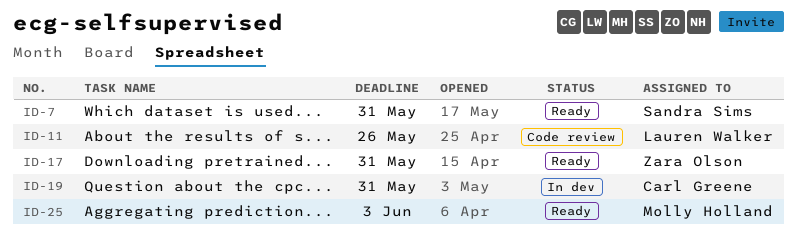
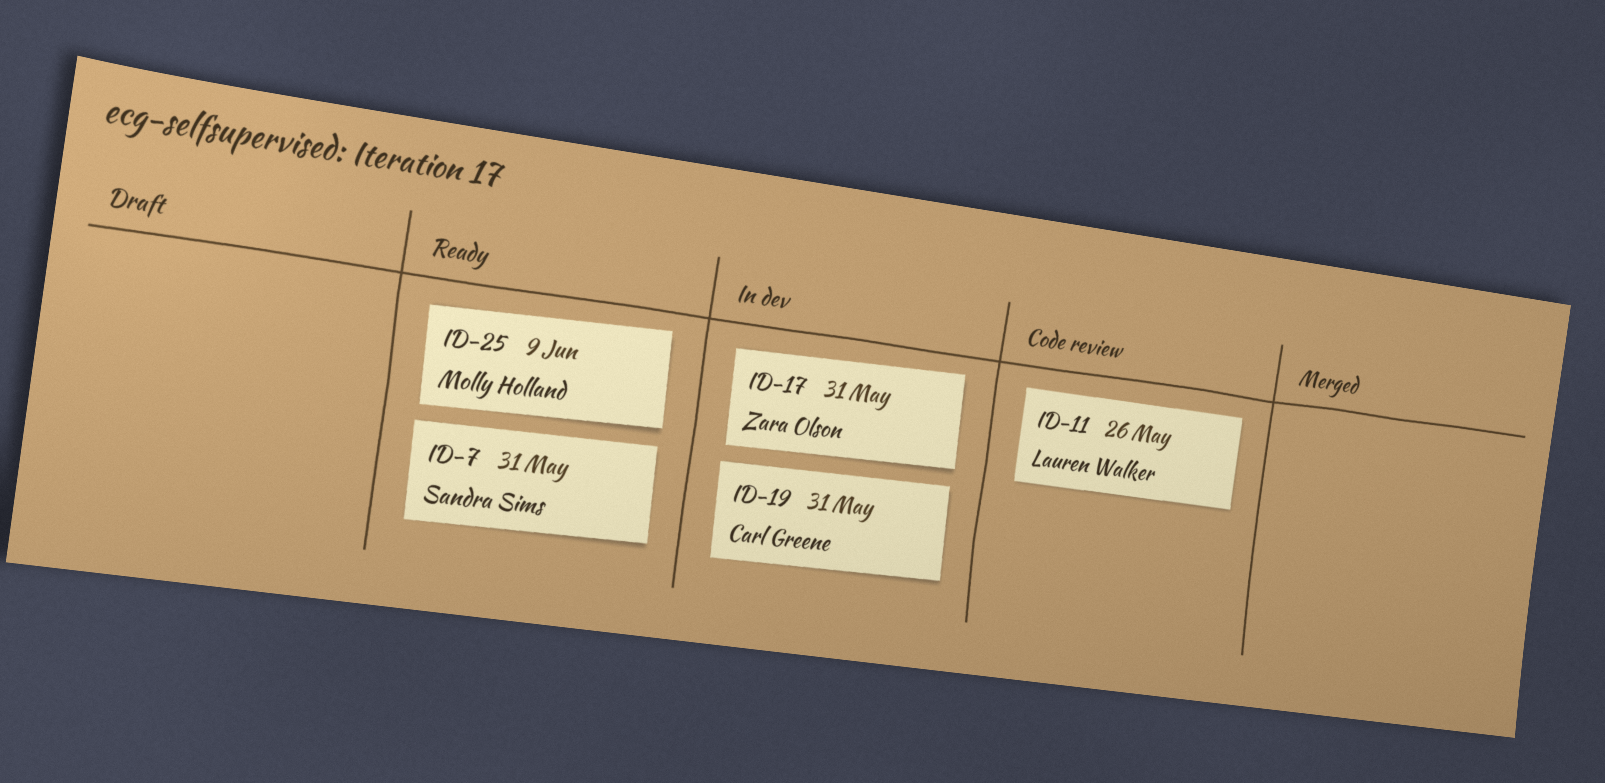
ID-17, status: Ready -> In dev
ID-25, due: Jun 3 -> Jun 9

